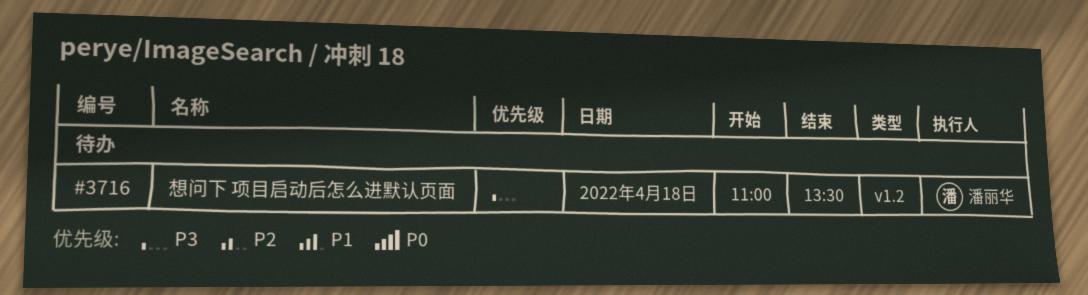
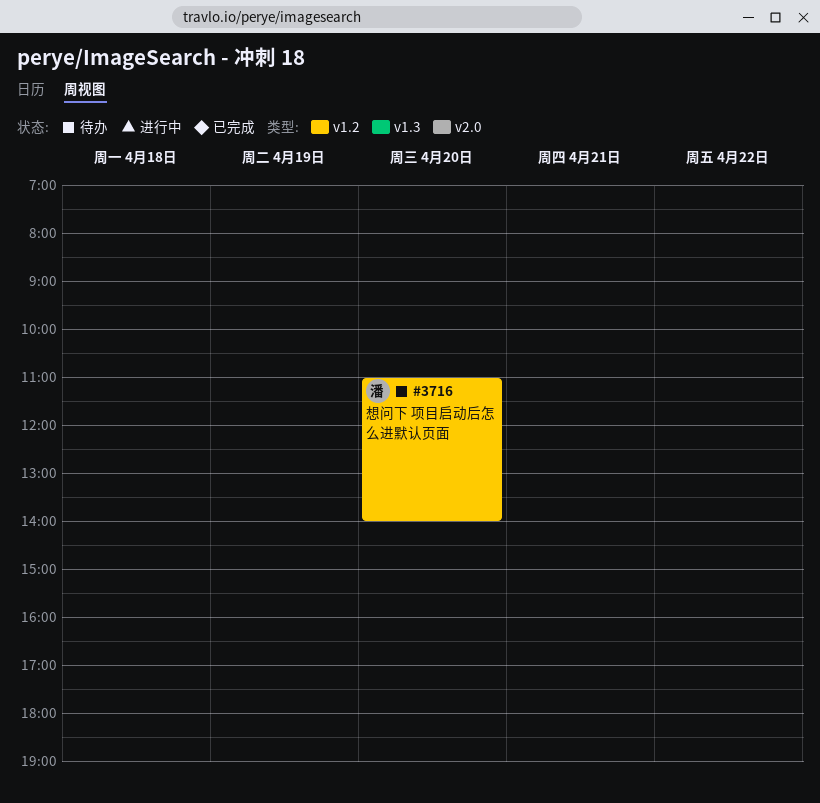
#3716, day: Apr 18 -> Apr 20
#3716, ends: 13:30 -> 14:00

